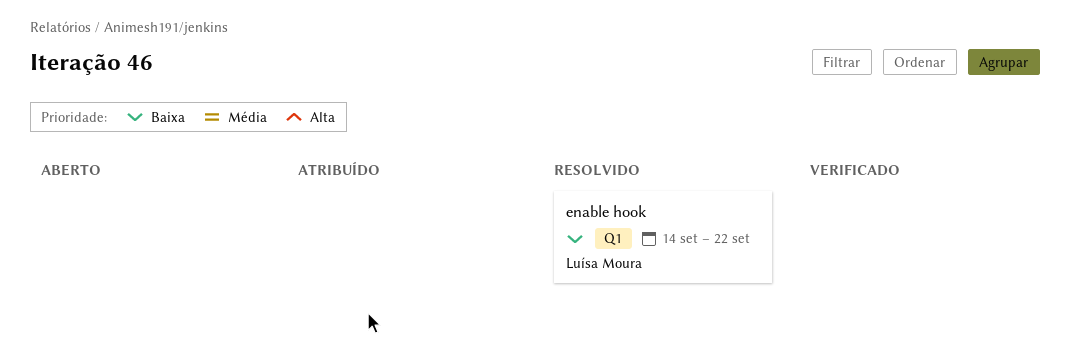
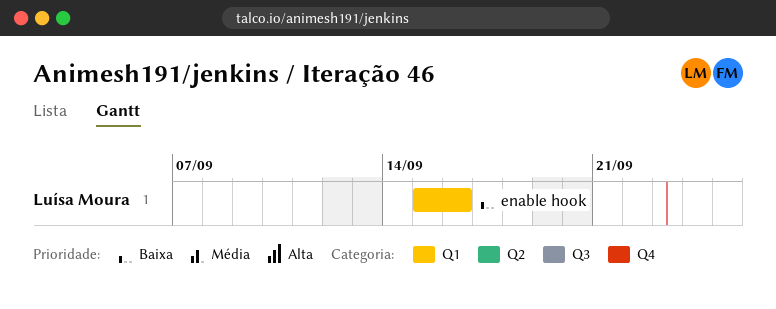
enable hook, start: Sep 14 -> Sep 15
enable hook, due: Sep 22 -> Sep 16

